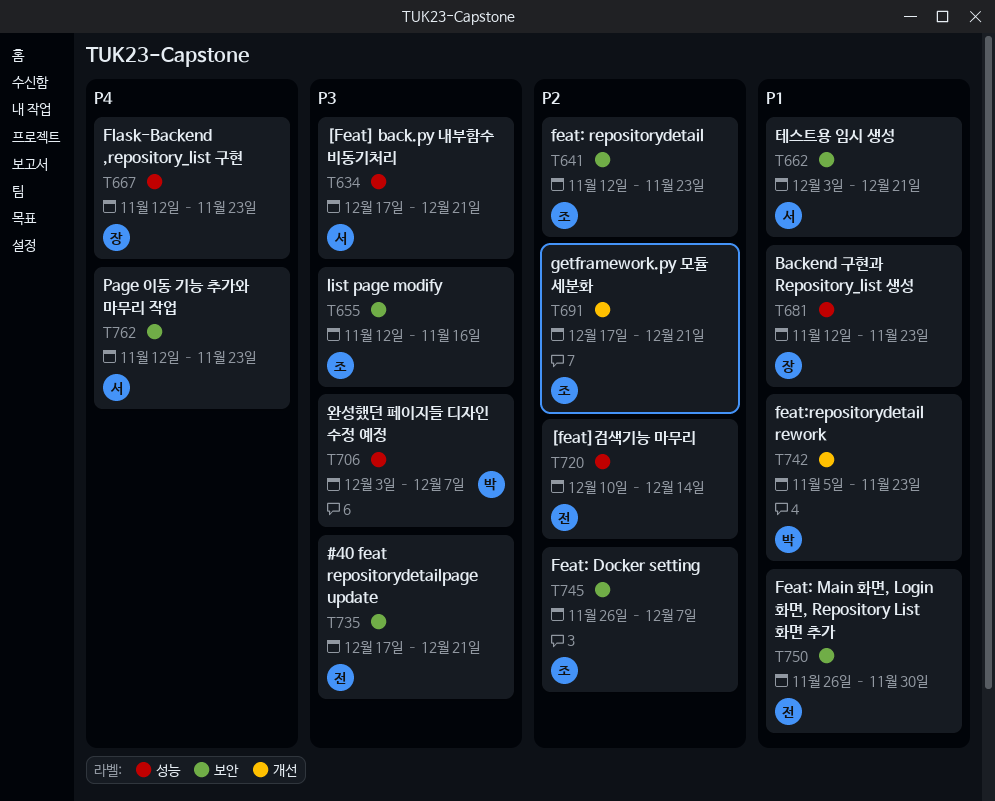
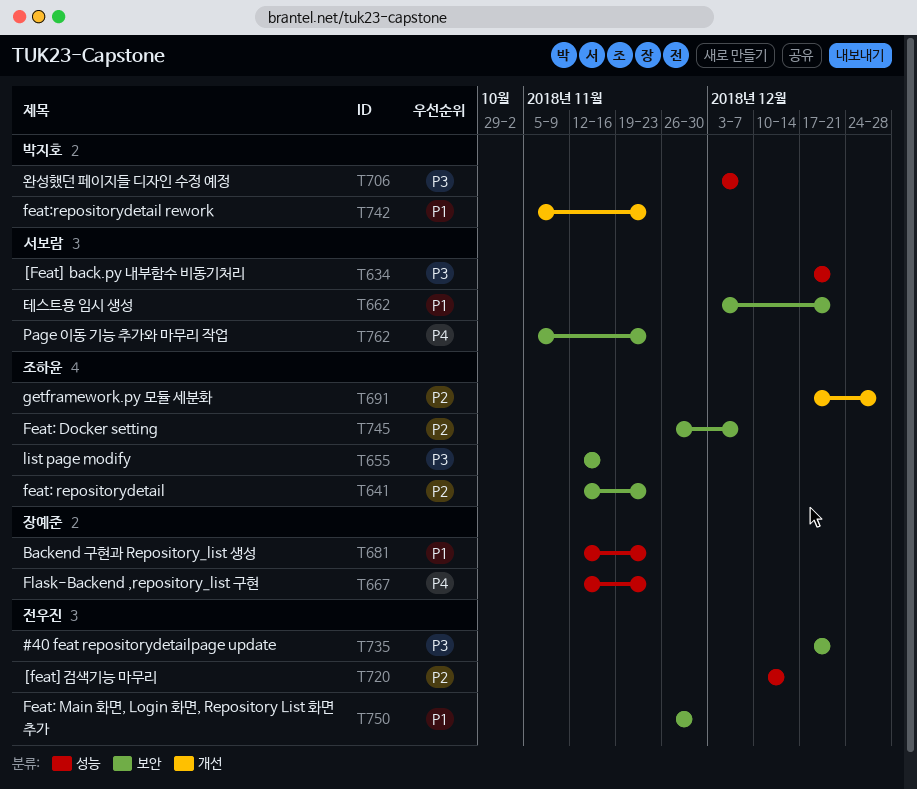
T691, due: Dec 21 -> Dec 28
T762, start: Nov 12 -> Nov 5

